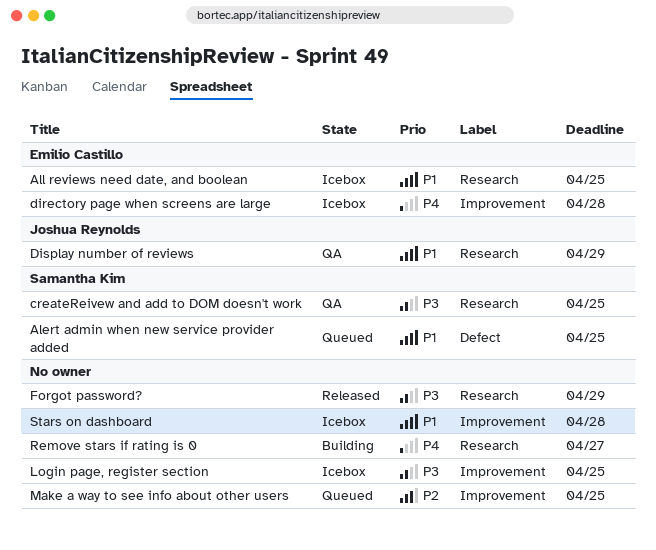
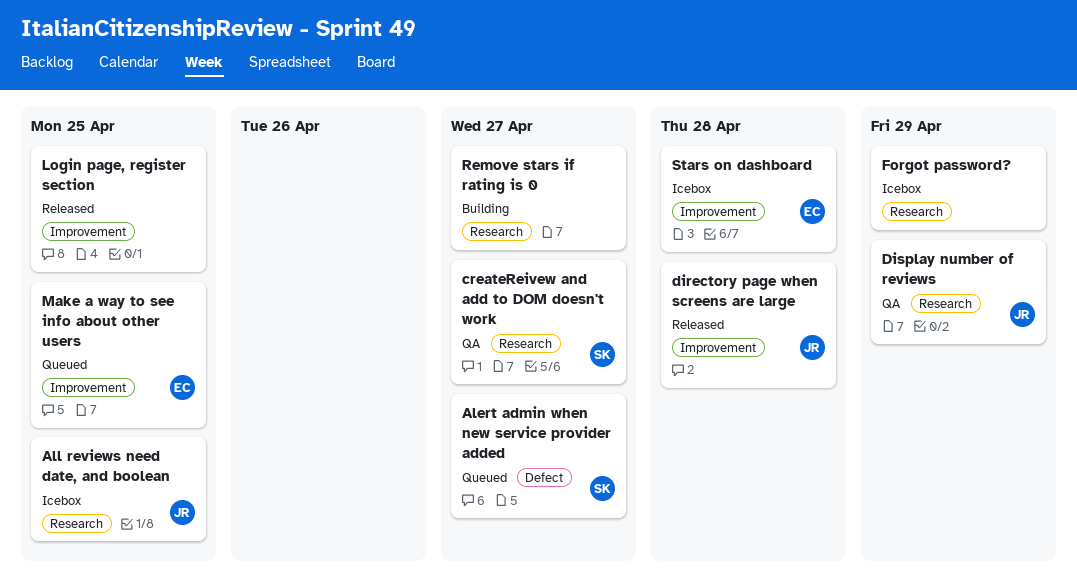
Alert admin when new service provider added, due: Apr 25 -> Apr 27
All reviews need date, and boolean, owner: Emilio Castillo -> Joshua Reynolds
createReivew and add to DOM doesn't work, due: Apr 25 -> Apr 27
directory page when screens are large, status: Icebox -> Released
directory page when screens are large, owner: Emilio Castillo -> Joshua Reynolds
Forgot password?, status: Released -> Icebox
Login page, register section, status: Icebox -> Released
Make a way to see info about other users, owner: none -> Emilio Castillo
Stars on dashboard, owner: none -> Emilio Castillo

